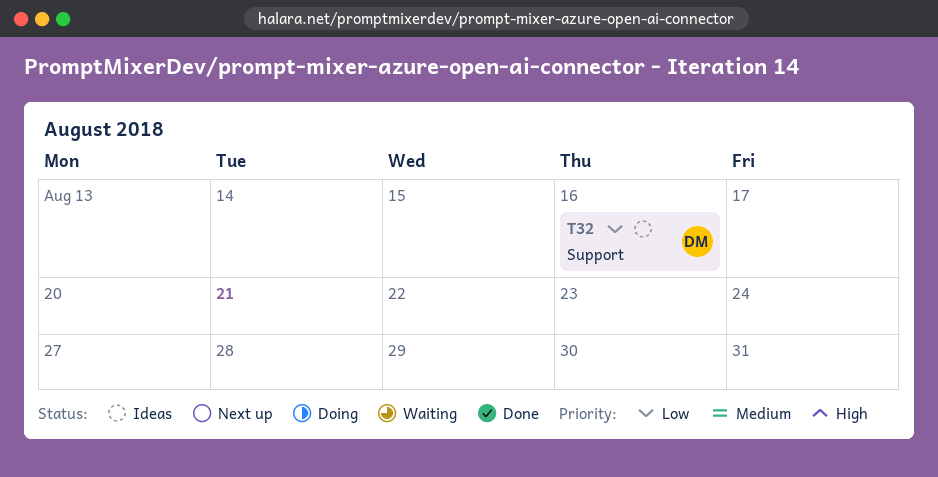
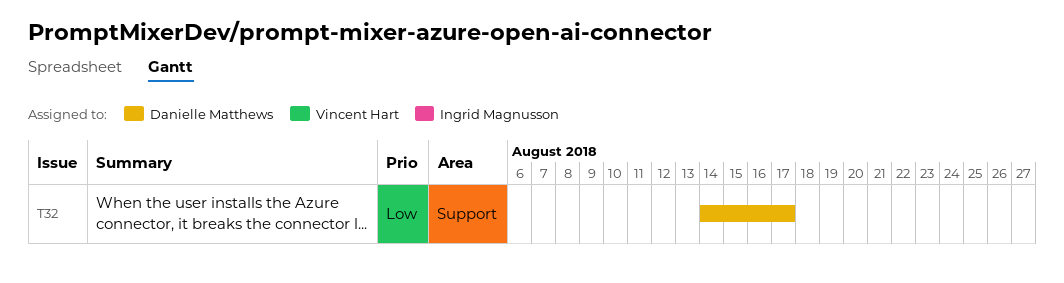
T32, due: Aug 16 -> Aug 17

